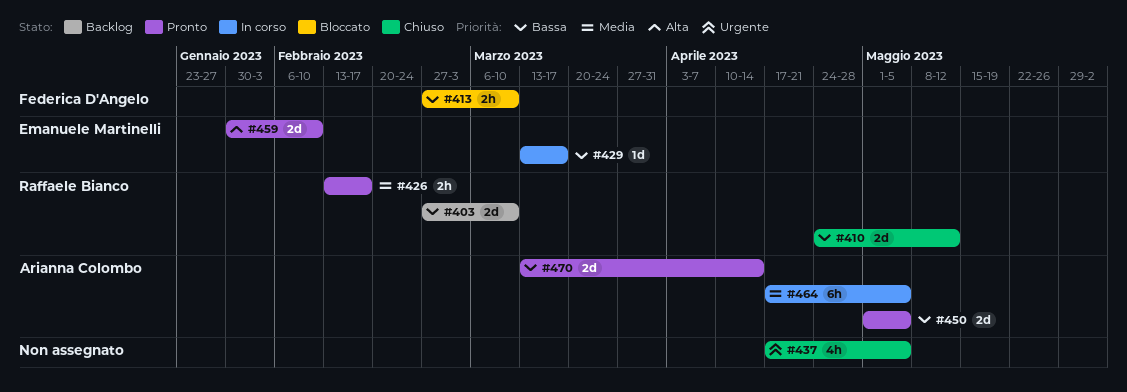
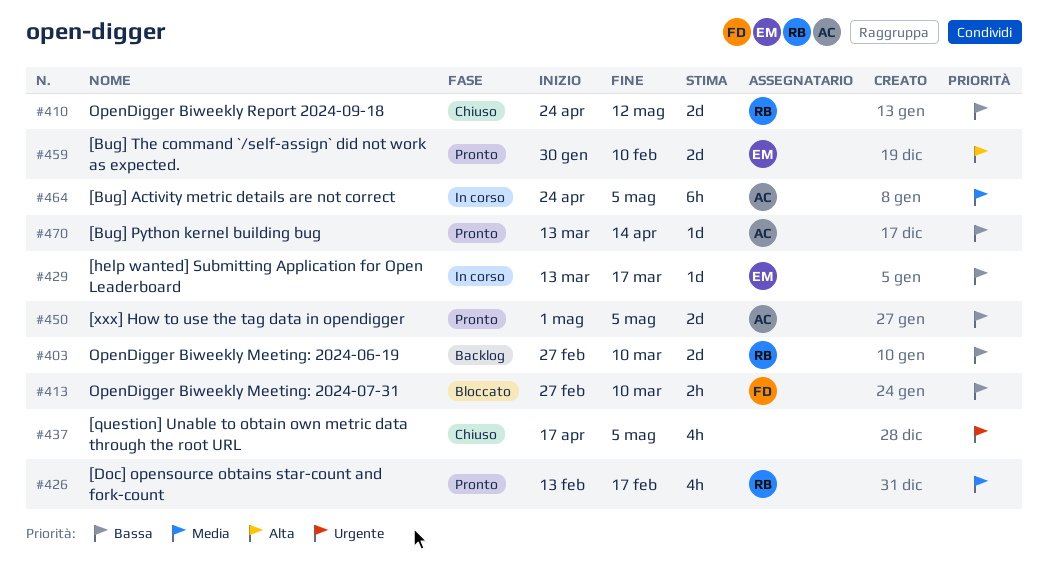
#426, estimate: 2h -> 4h
#464, start: Apr 17 -> Apr 24
#470, estimate: 2d -> 1d

